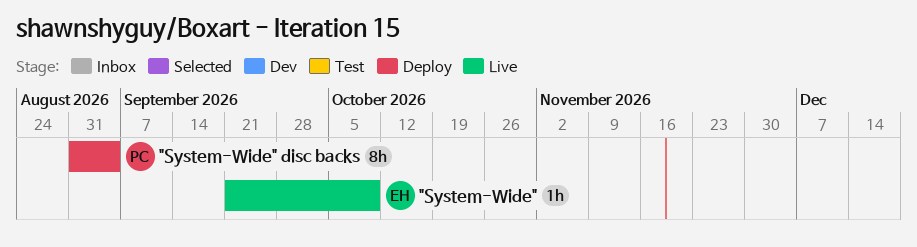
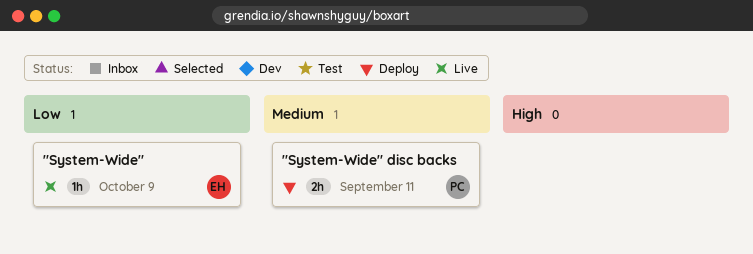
"System-Wide" disc backs, estimate: 8h -> 2h
"System-Wide" disc backs, due: Sep 4 -> Sep 11

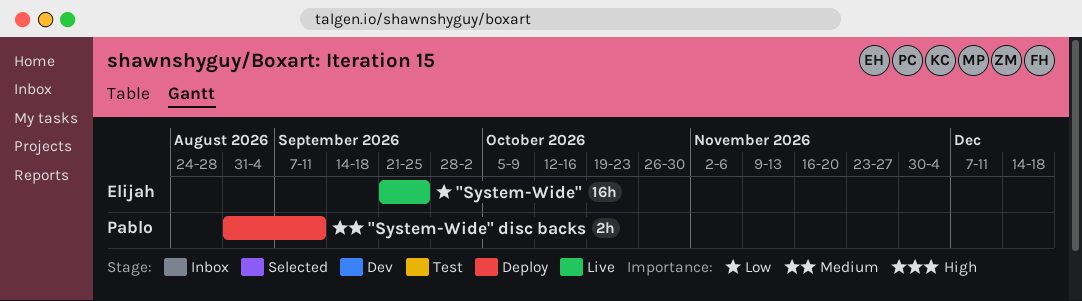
"System-Wide", estimate: 1h -> 16h
"System-Wide", due: Oct 9 -> Sep 25

